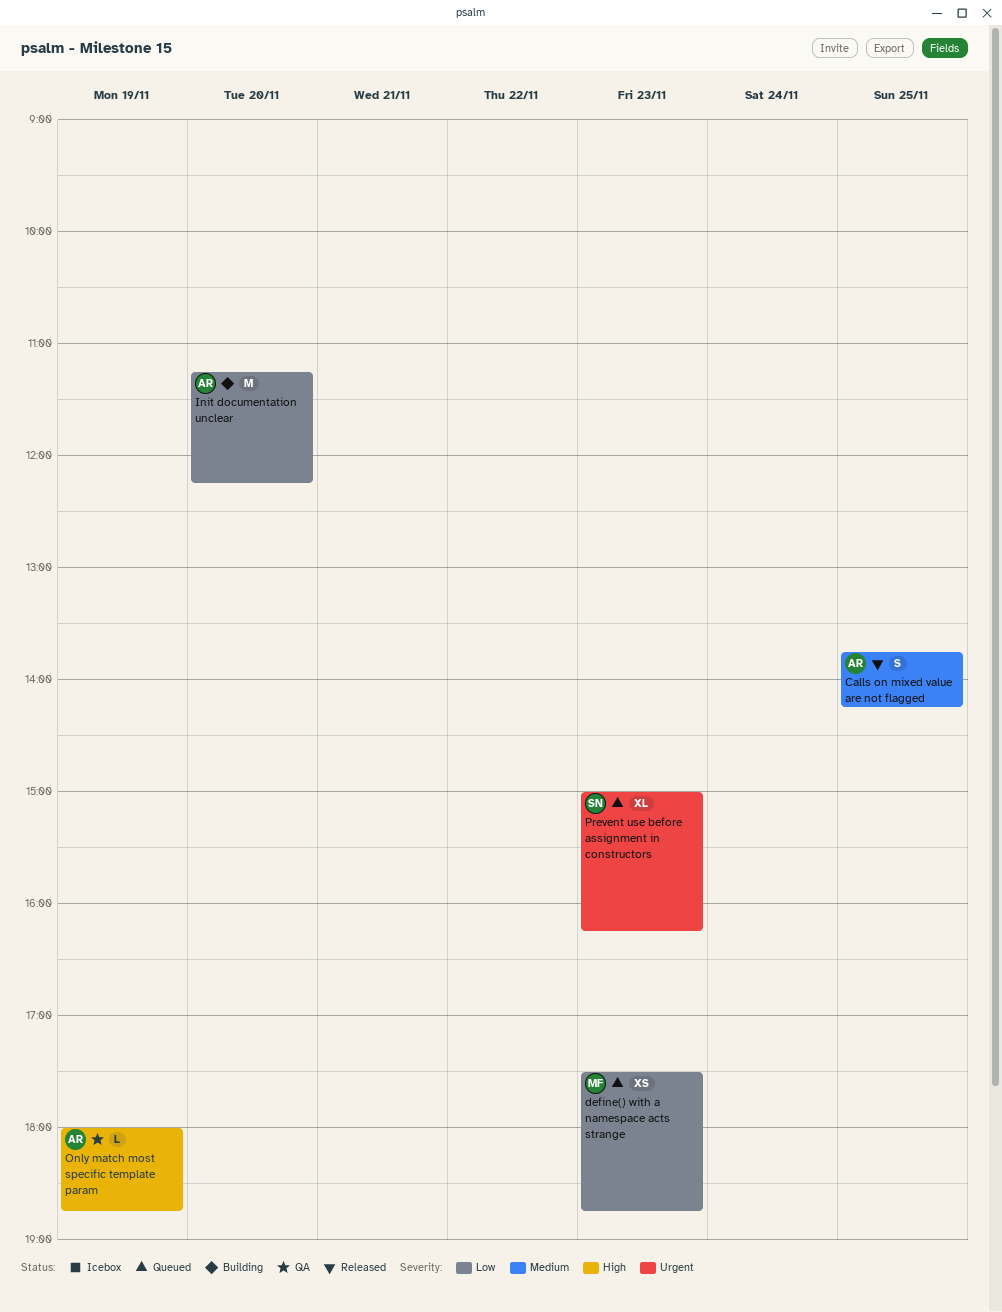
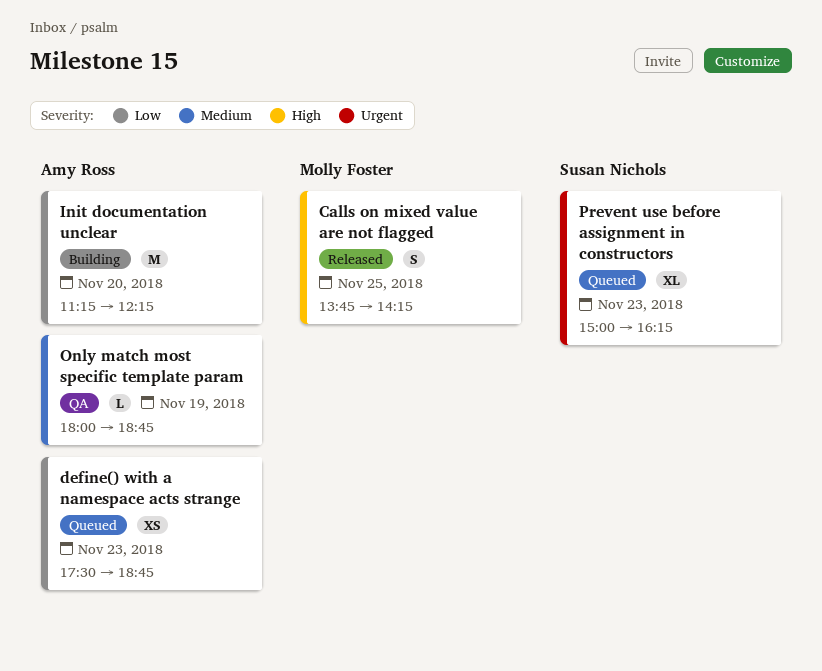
Calls on mixed value are not flagged, owner: Amy Ross -> Molly Foster
Calls on mixed value are not flagged, priority: Medium -> High
define() with a namespace acts strange, owner: Molly Foster -> Amy Ross
Only match most specific template param, priority: High -> Medium

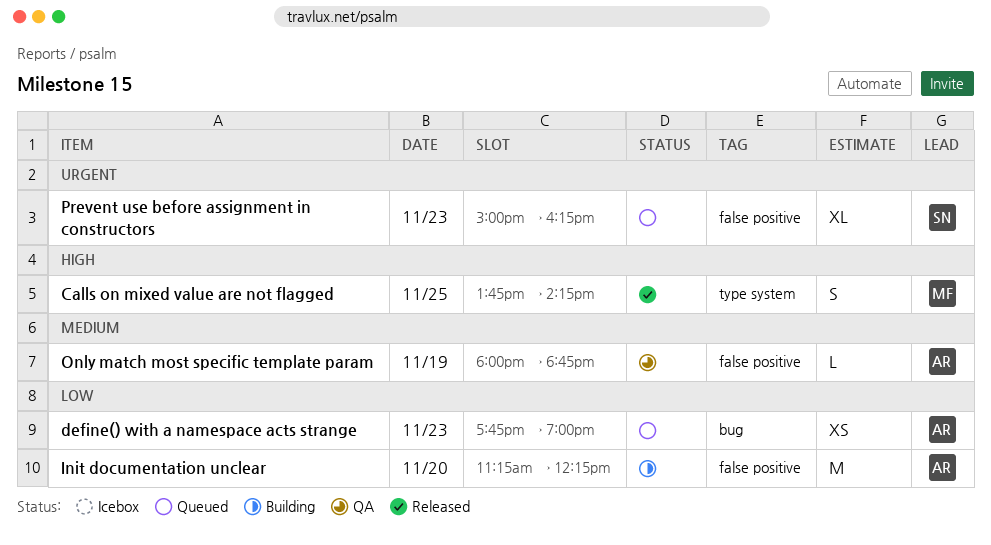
define() with a namespace acts strange, begins: 17:30 -> 17:45
define() with a namespace acts strange, ends: 18:45 -> 19:00

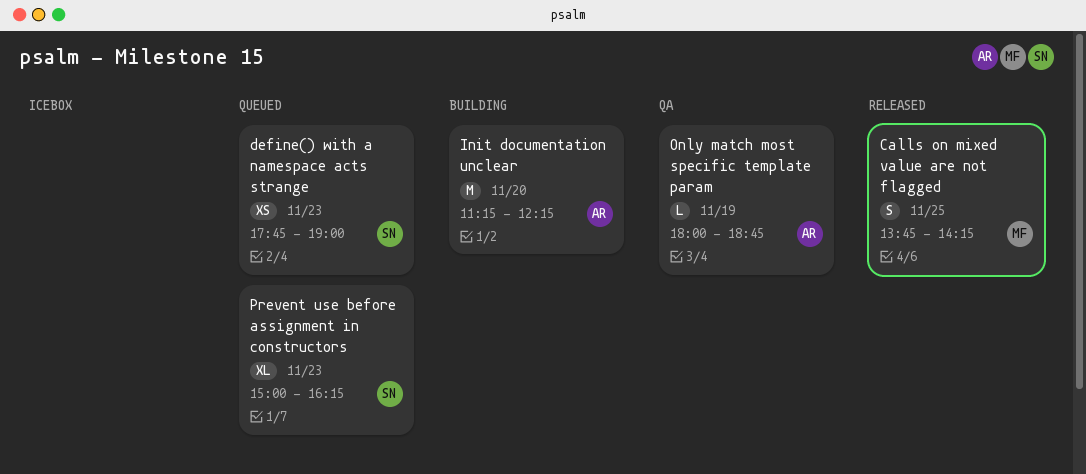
define() with a namespace acts strange, owner: AR -> SN

